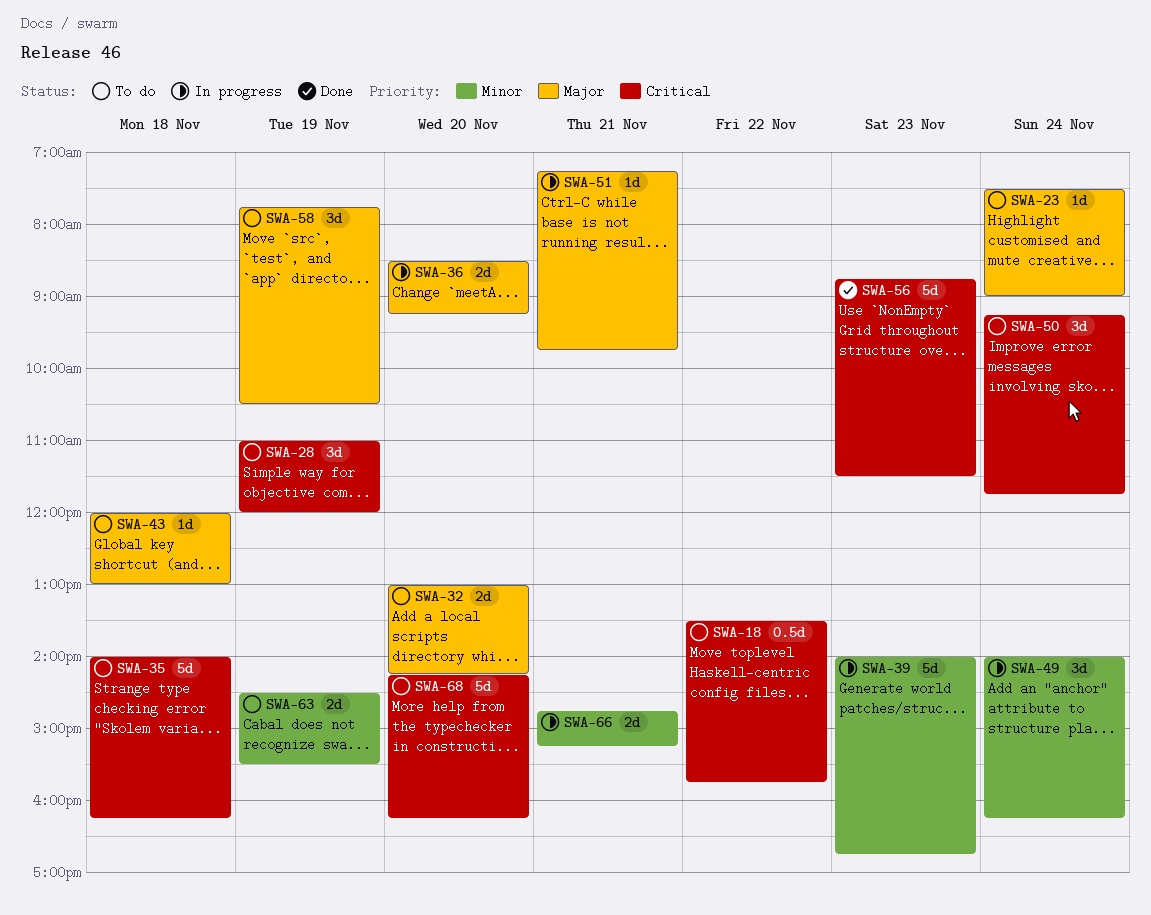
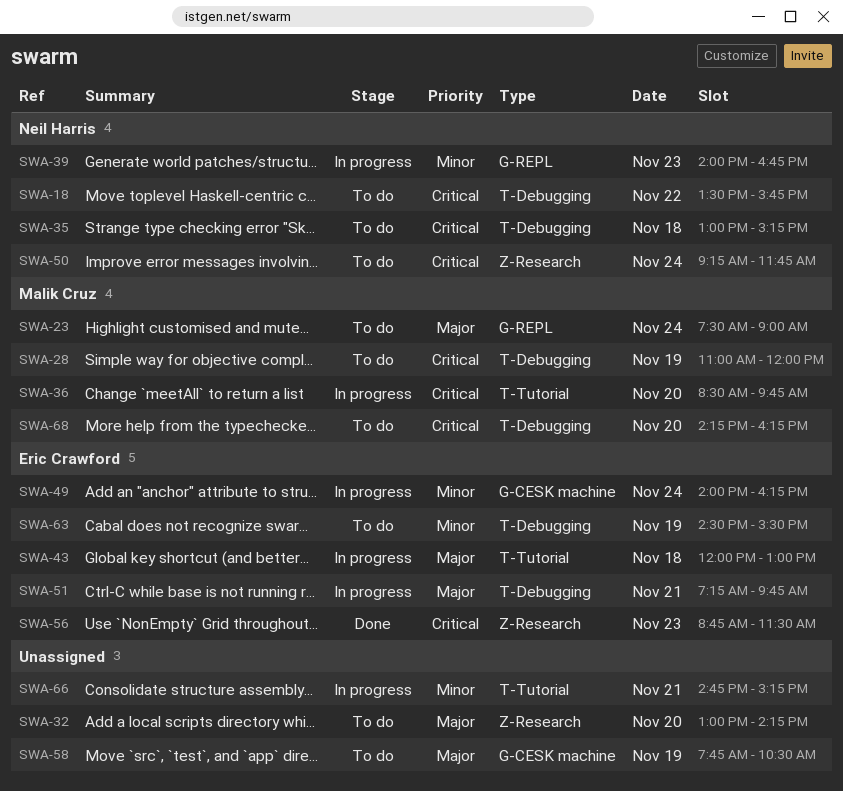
SWA-35, begins: 14:00 -> 13:00
SWA-35, ends: 16:15 -> 15:15
SWA-36, priority: Major -> Critical
SWA-36, ends: 09:15 -> 09:45
SWA-43, status: To do -> In progress

